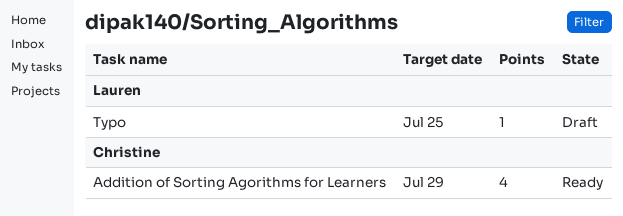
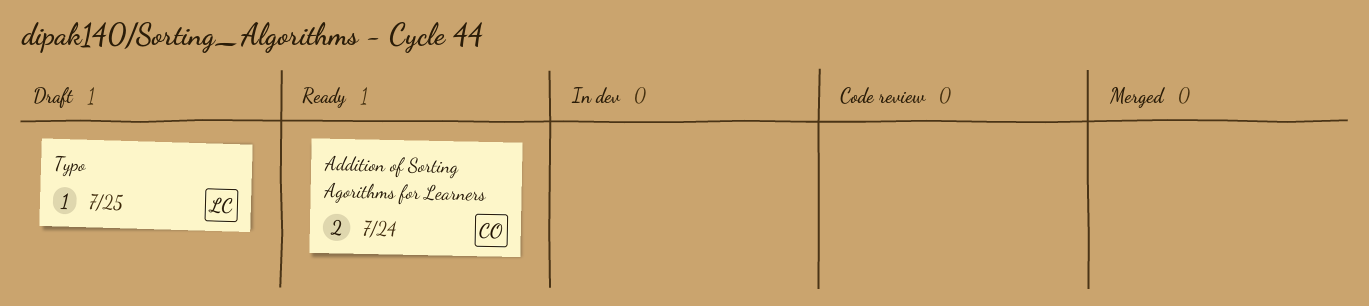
Addition of Sorting Agorithms for Learners, estimate: 4 -> 2
Addition of Sorting Agorithms for Learners, due: Jul 29 -> Jul 24

